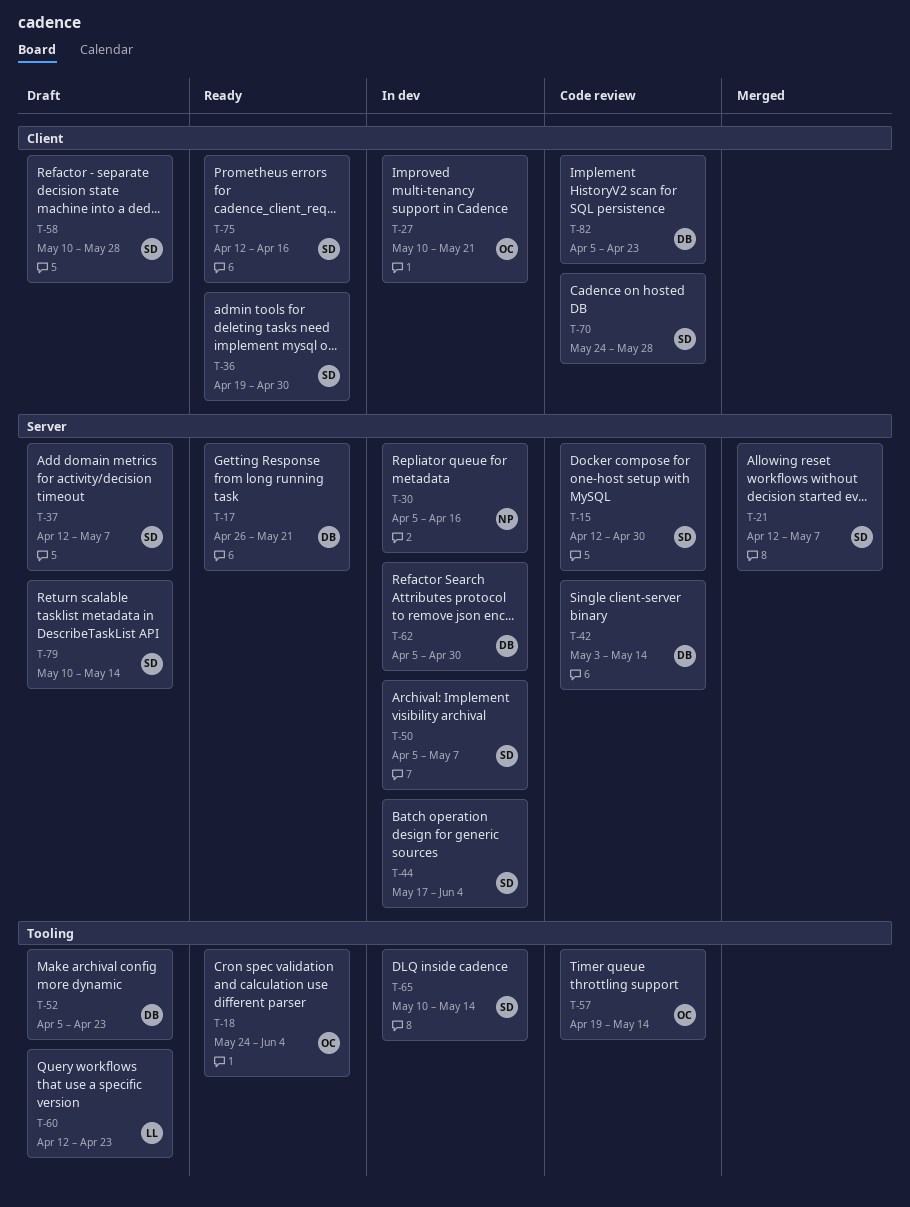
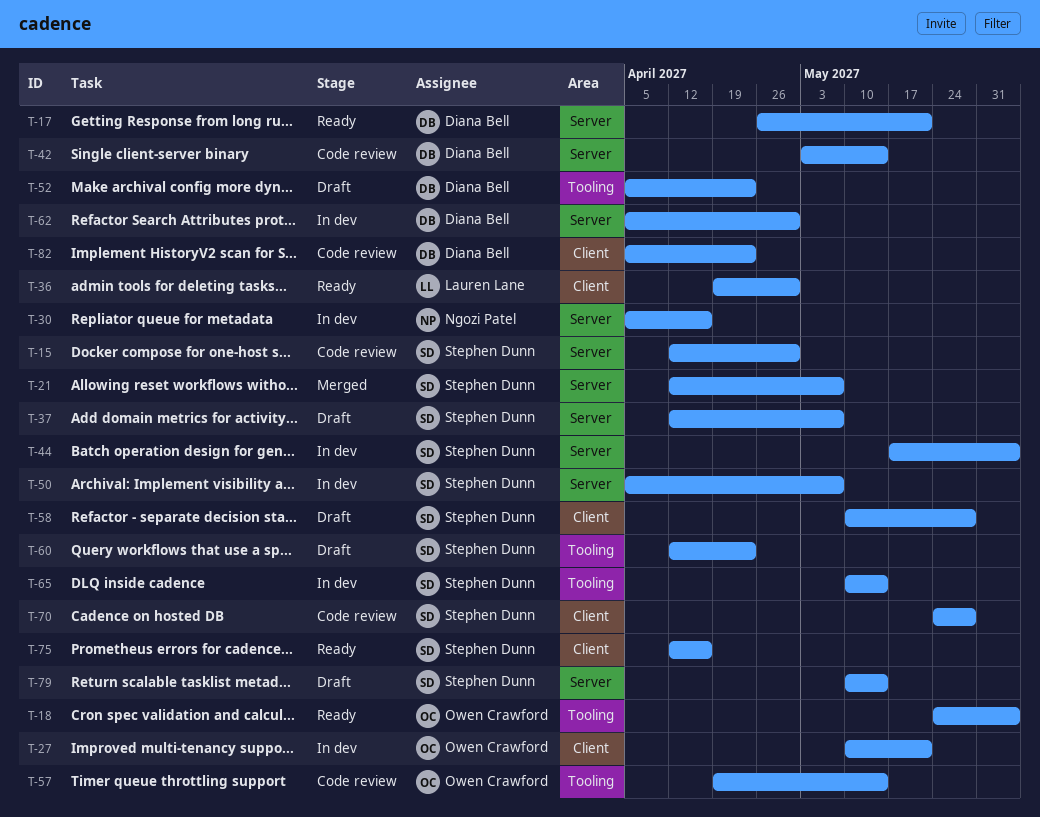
T-36, owner: Stephen Dunn -> Lauren Lane
T-60, owner: Lauren Lane -> Stephen Dunn

